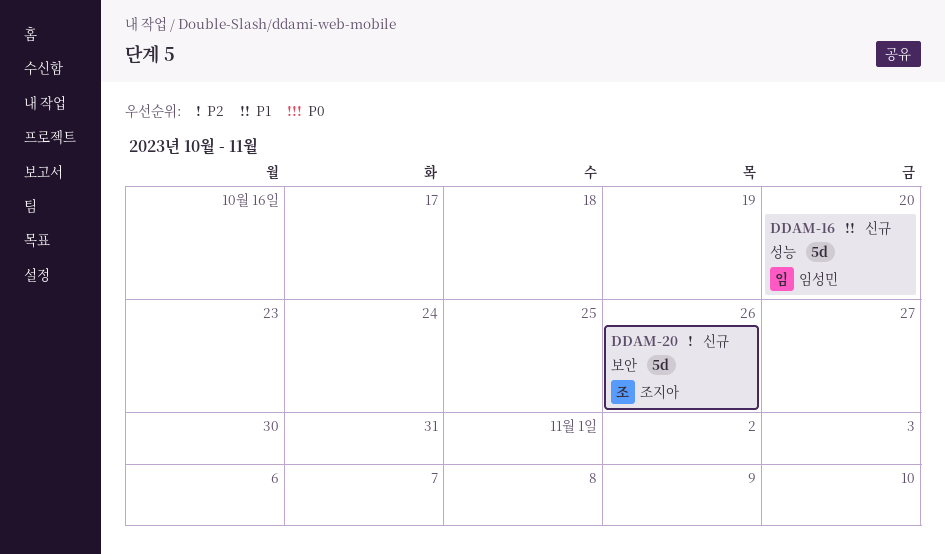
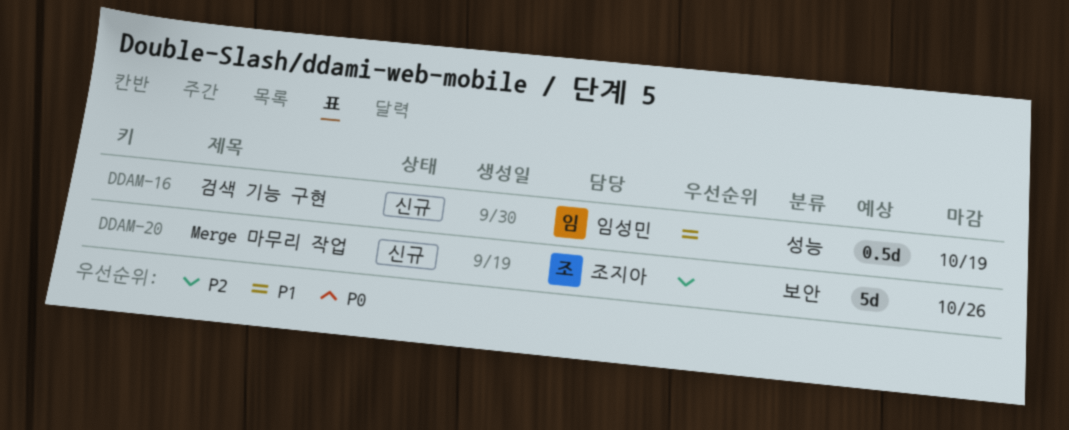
DDAM-16, estimate: 5d -> 0.5d
DDAM-16, due: Oct 20 -> Oct 19

